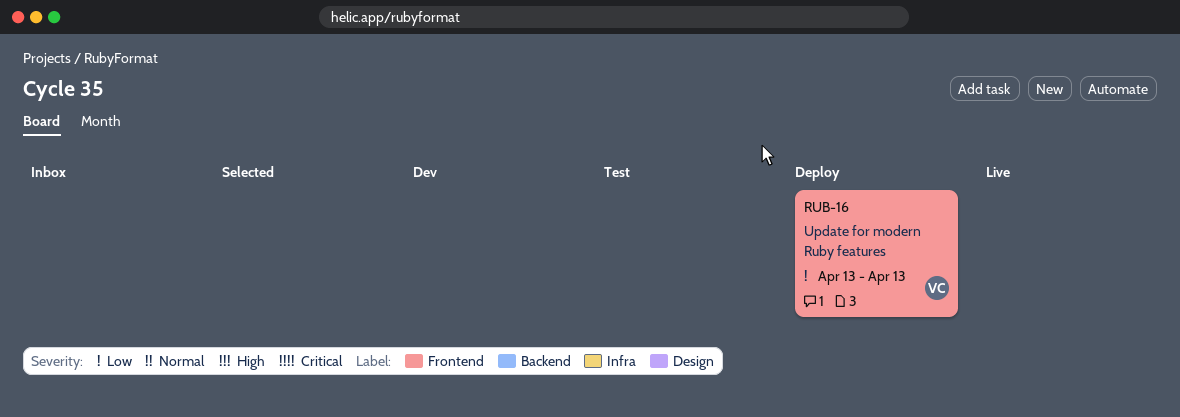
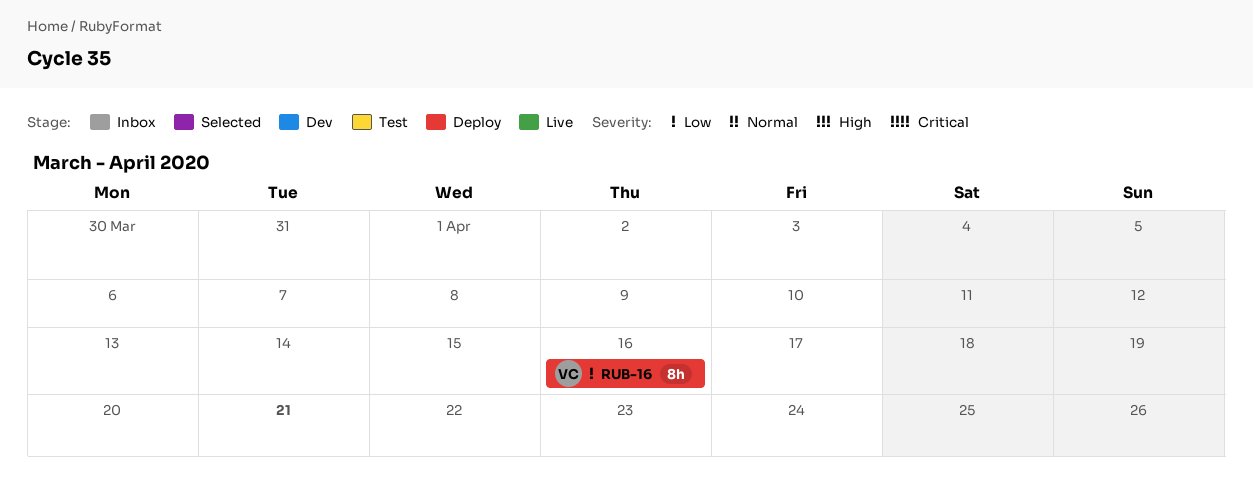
RUB-16, start: Apr 13 -> Apr 16
RUB-16, due: Apr 13 -> Apr 16

